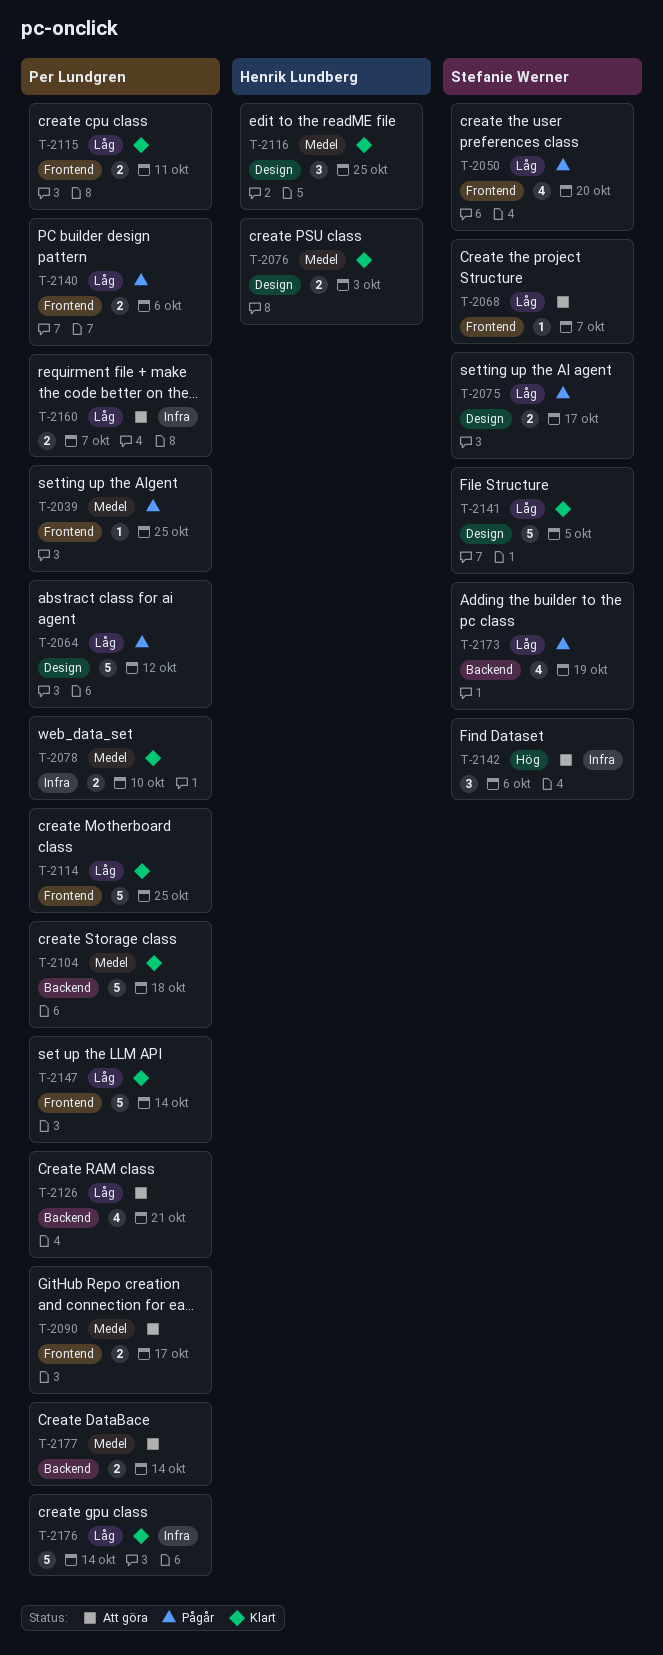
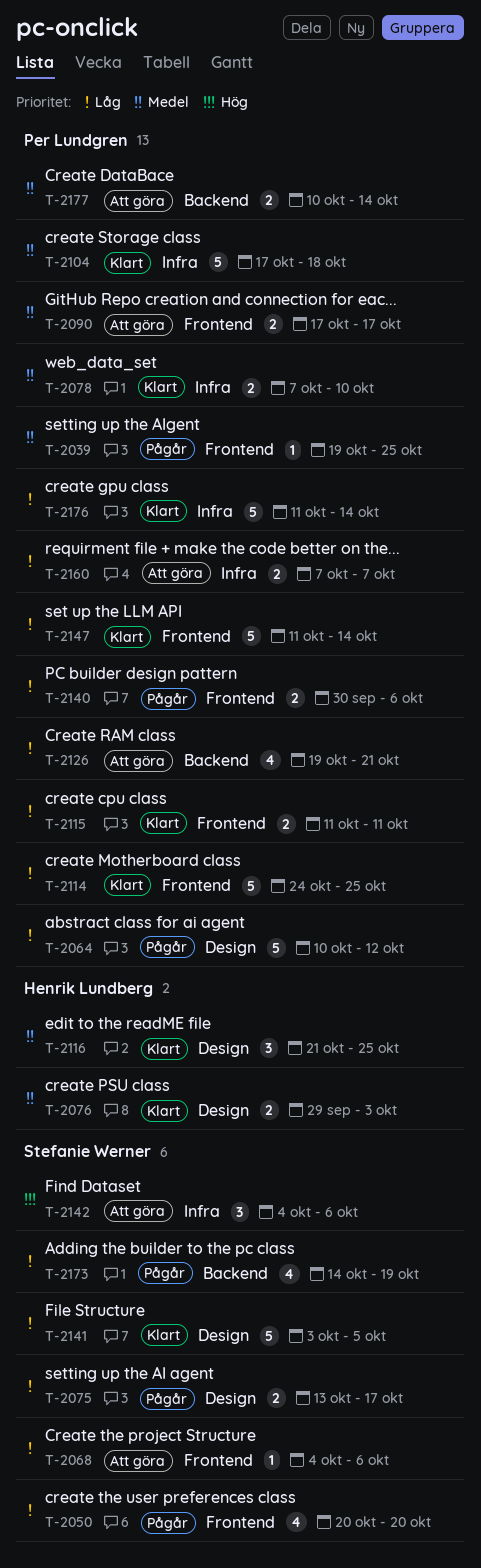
T-2068, due: Oct 7 -> Oct 6
T-2104, label: Backend -> Infra

